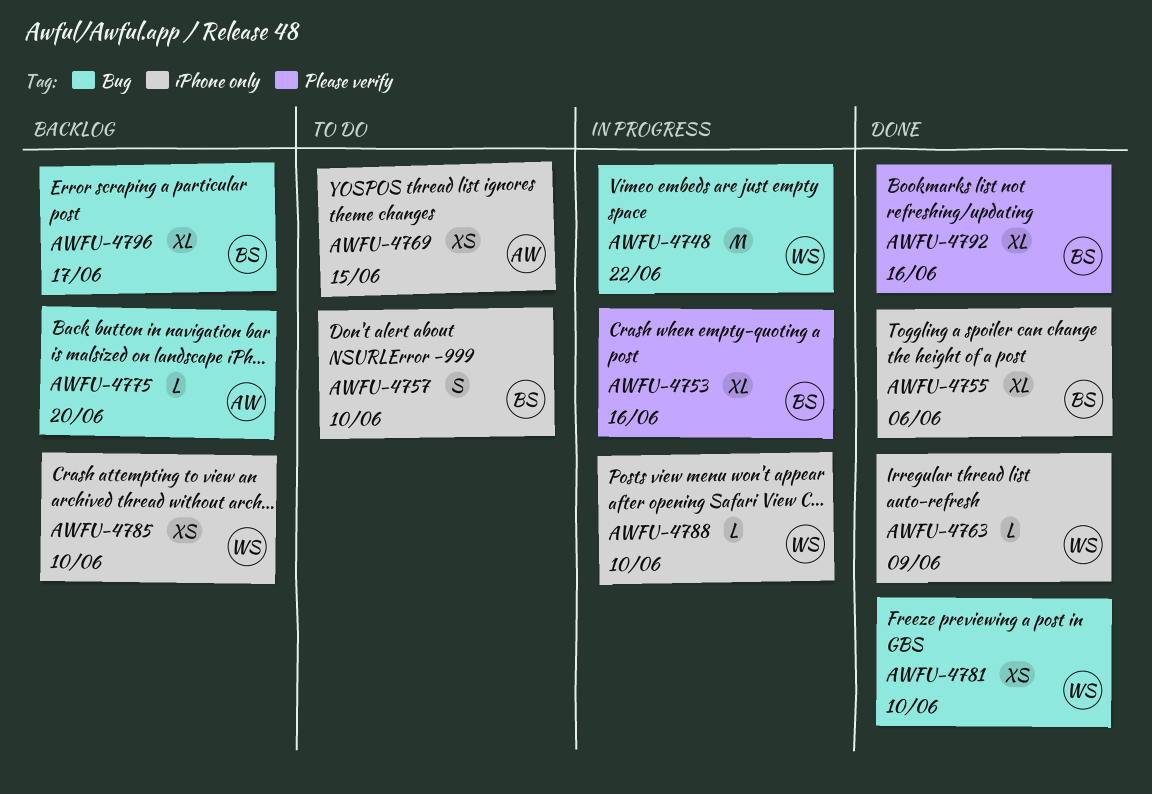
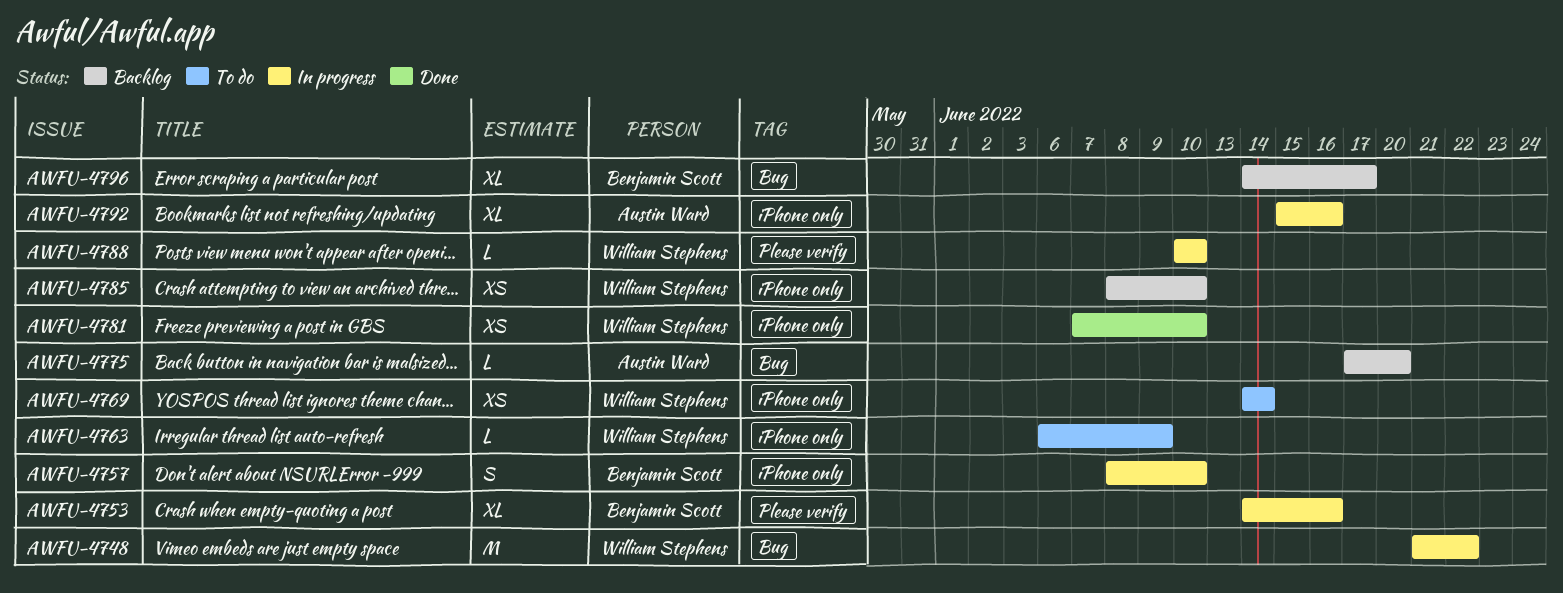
AWFU-4755: present -> none
AWFU-4757, status: To do -> In progress
AWFU-4763, status: Done -> To do
AWFU-4769, owner: Austin Ward -> William Stephens
AWFU-4769, due: Jun 15 -> Jun 14
AWFU-4781, label: Bug -> iPhone only
AWFU-4788, label: iPhone only -> Please verify
AWFU-4792, status: Done -> In progress
AWFU-4792, owner: Benjamin Scott -> Austin Ward
AWFU-4792, label: Please verify -> iPhone only

